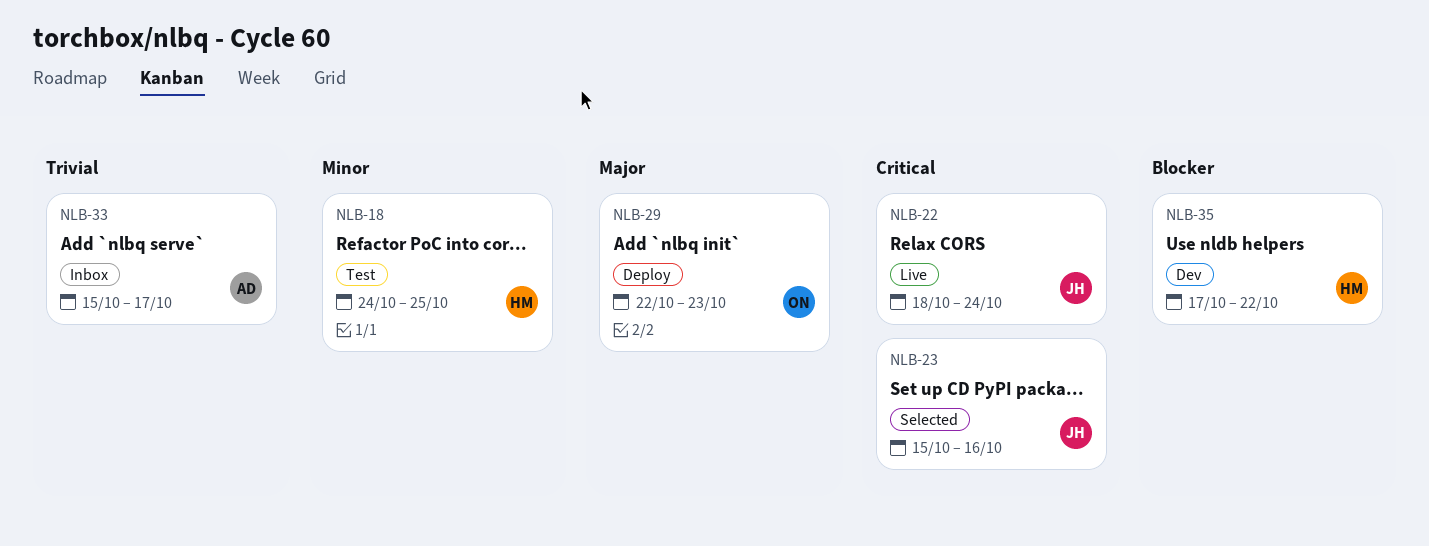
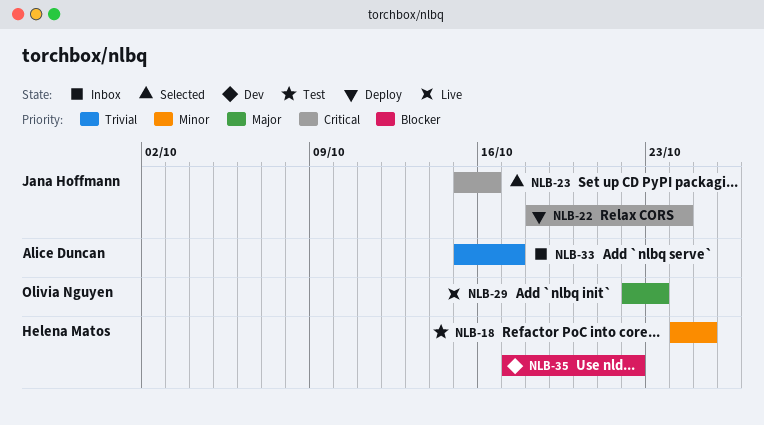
NLB-22, status: Live -> Deploy
NLB-29, status: Deploy -> Live

